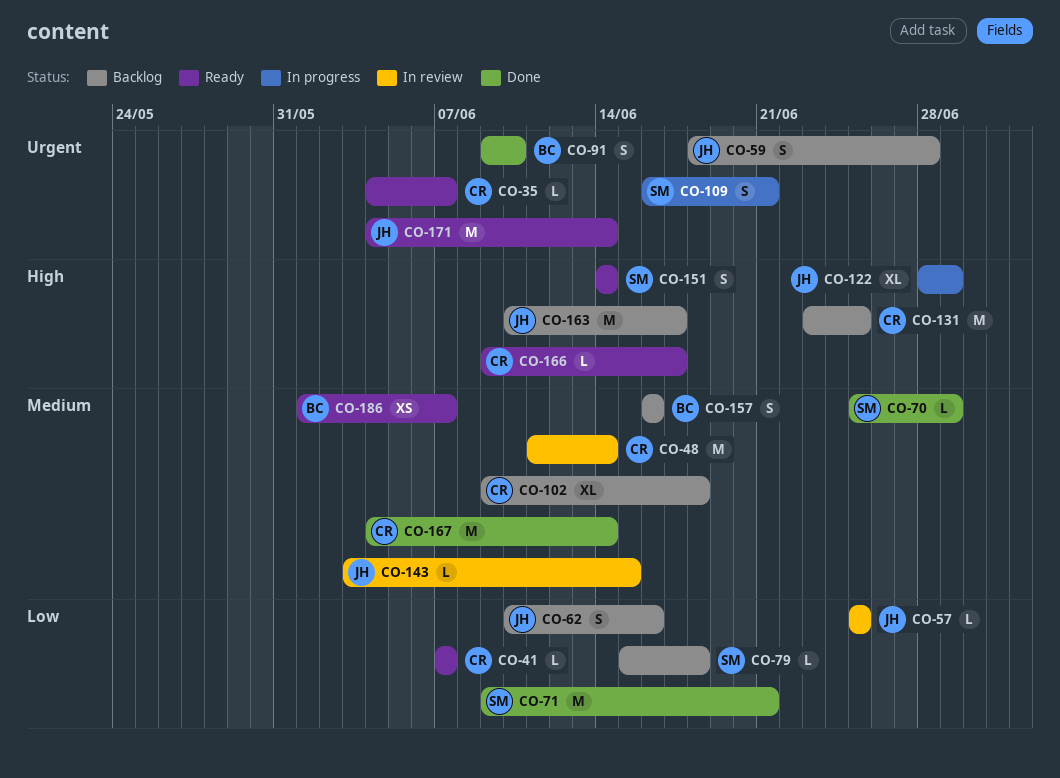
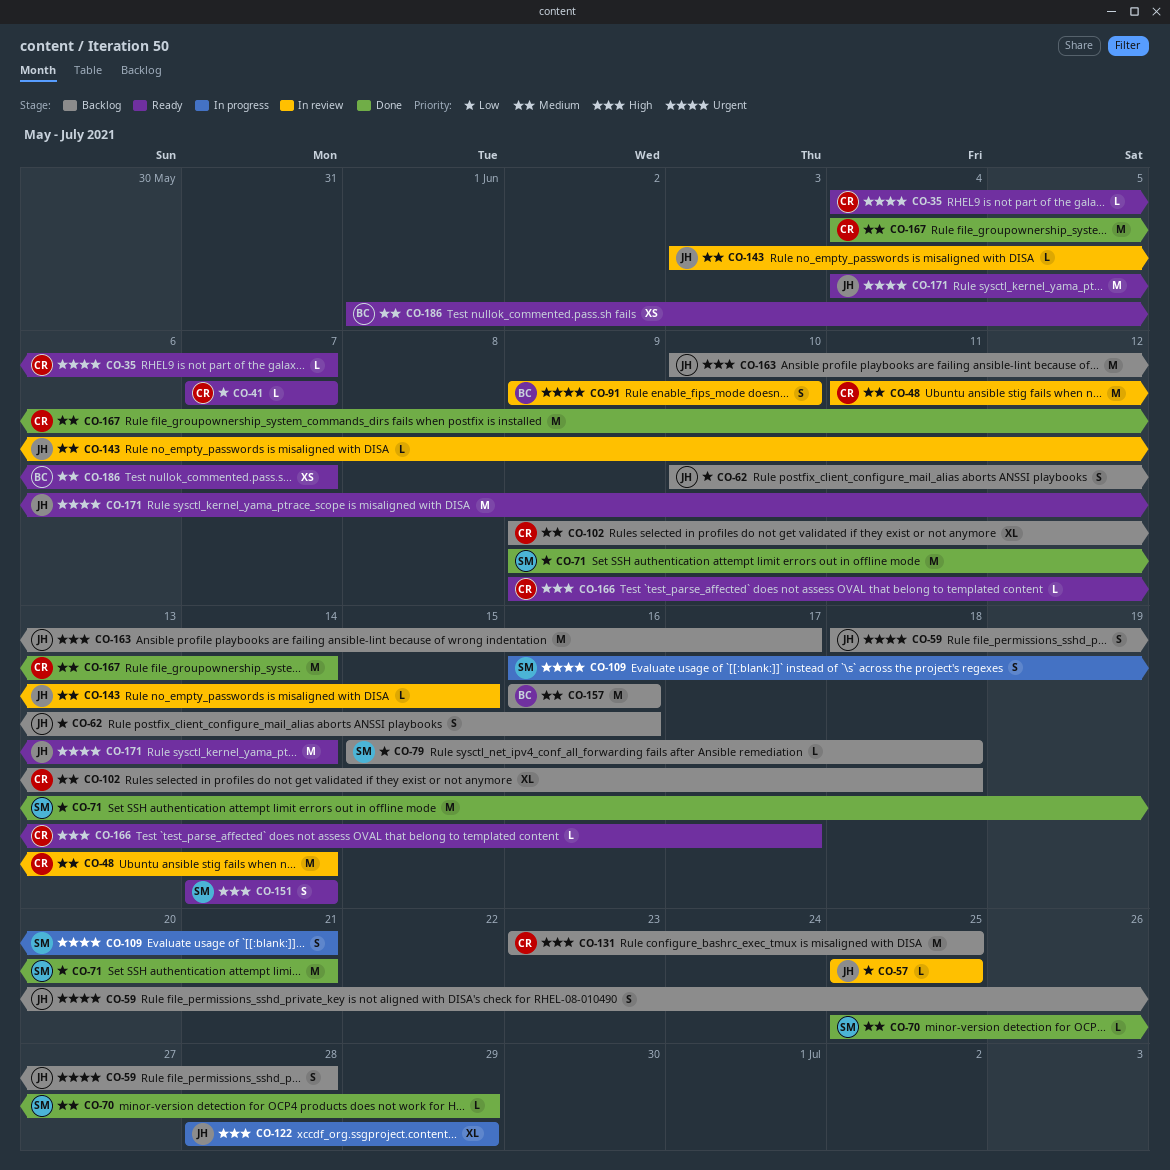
CO-91, status: Done -> In review
CO-157, estimate: S -> M

